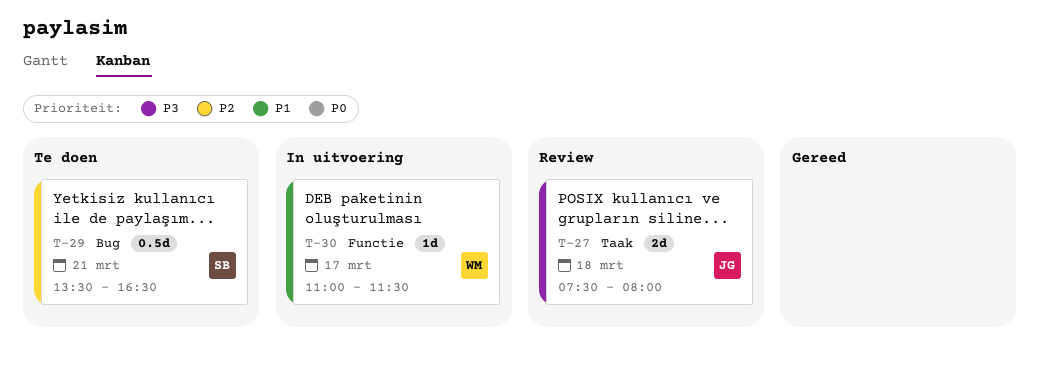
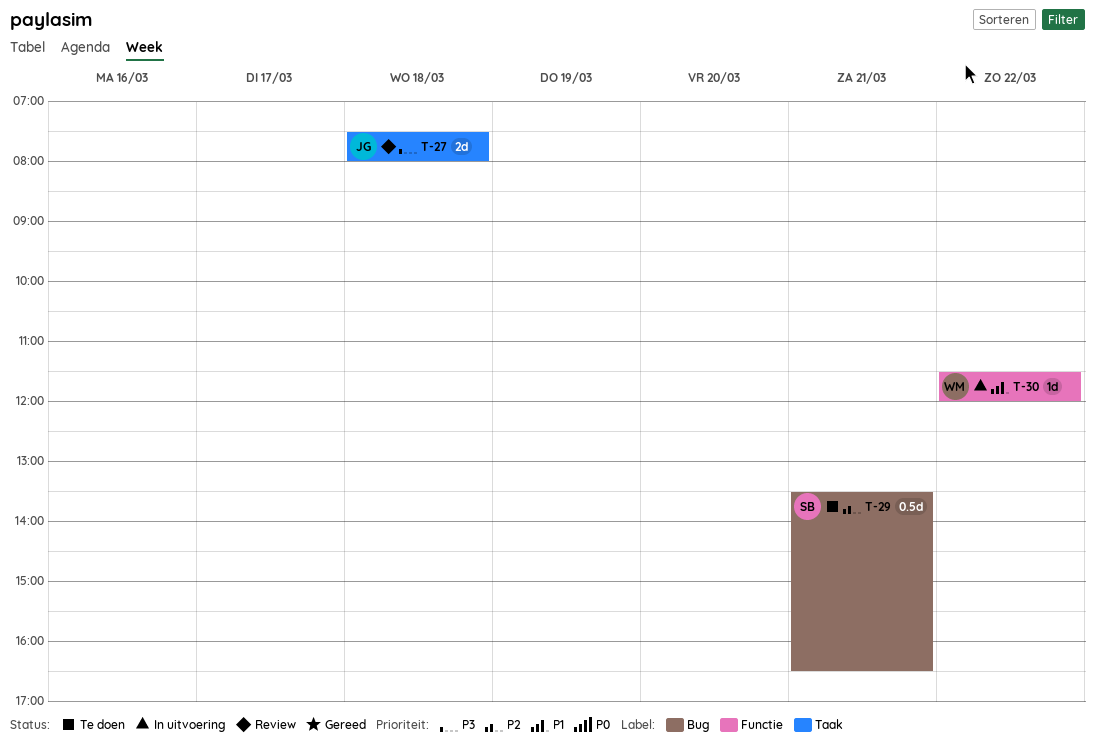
T-30, day: Mar 17 -> Mar 22
T-30, begins: 11:00 -> 11:30
T-30, ends: 11:30 -> 12:00

